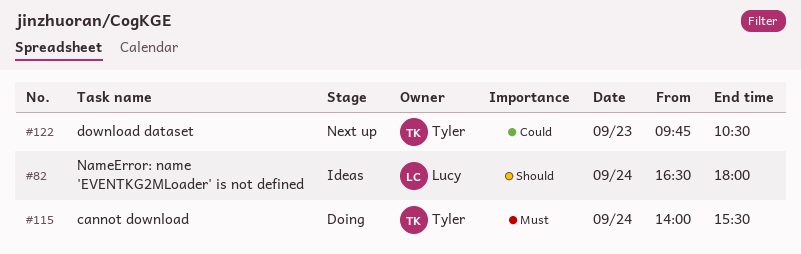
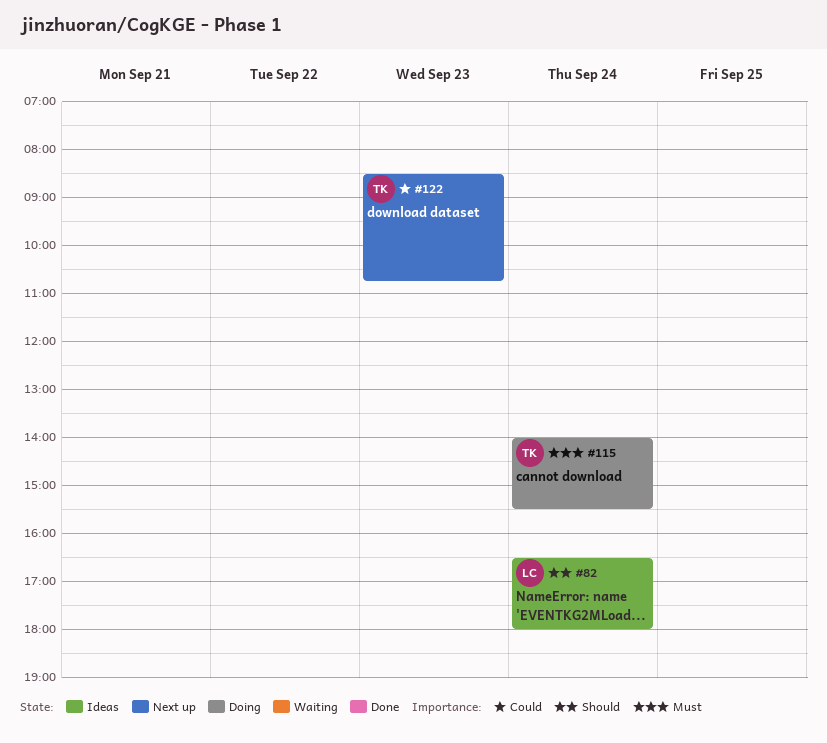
#122, begins: 09:45 -> 08:30
#122, ends: 10:30 -> 10:45

